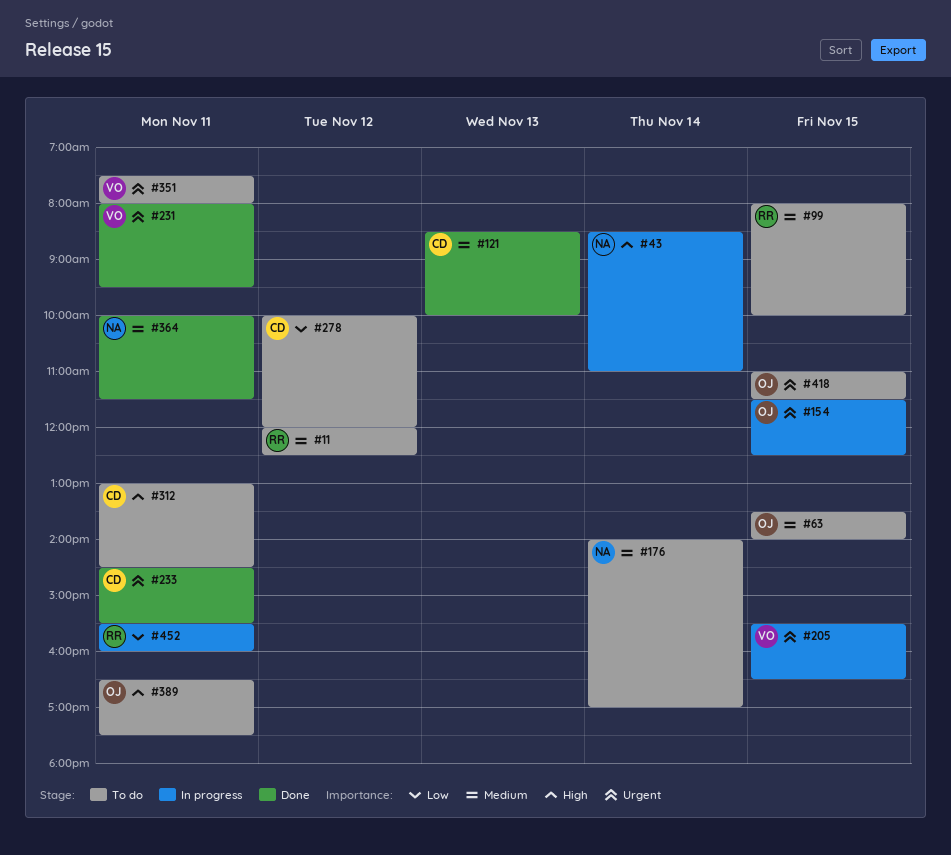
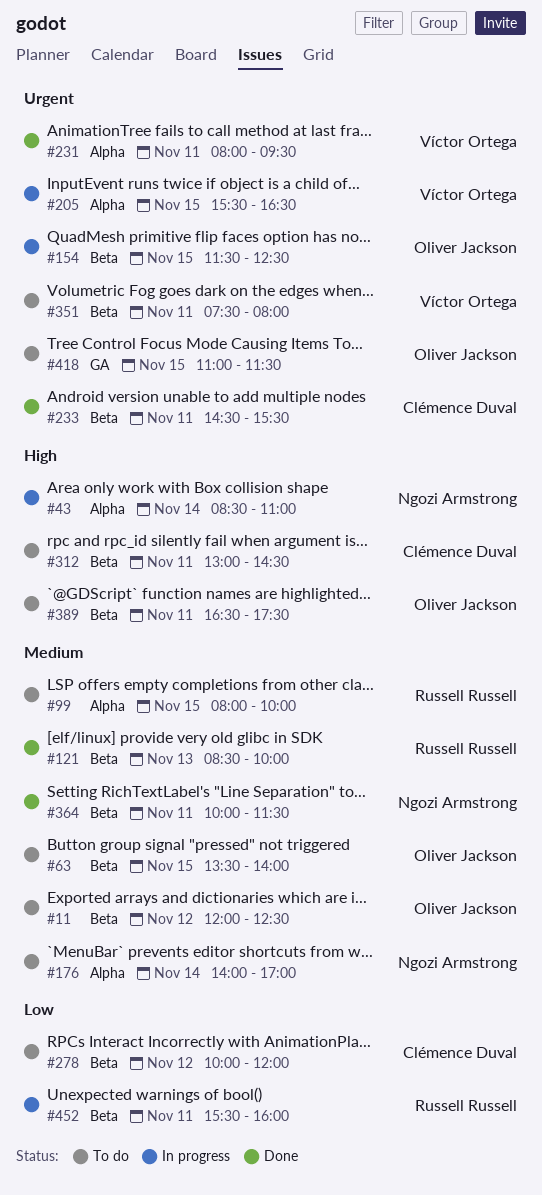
#11, owner: Russell Russell -> Oliver Jackson
#121, owner: Clémence Duval -> Russell Russell

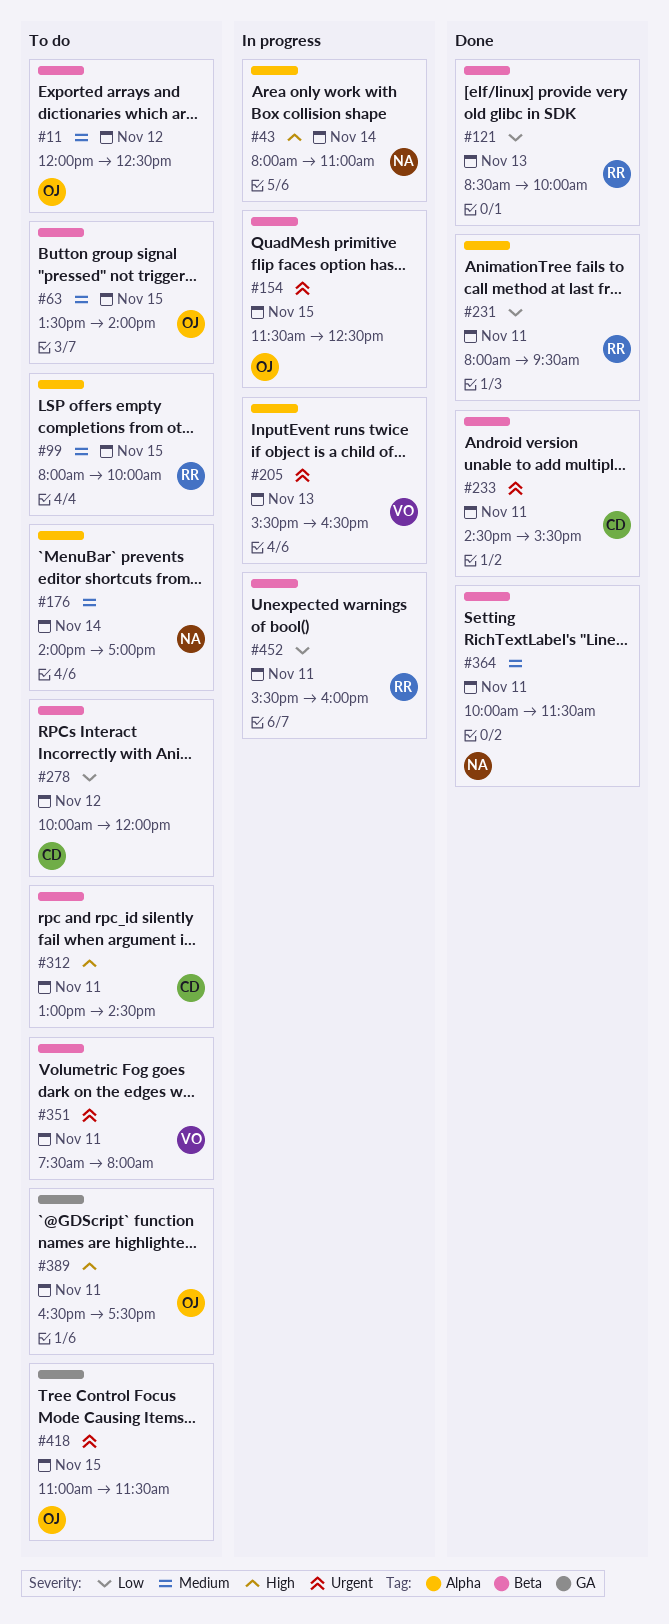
#43, begins: 08:30 -> 08:00
#121, priority: Medium -> Low
#205, day: Nov 15 -> Nov 13
#231, owner: Víctor Ortega -> Russell Russell
#231, priority: Urgent -> Low
#389, label: Beta -> GA

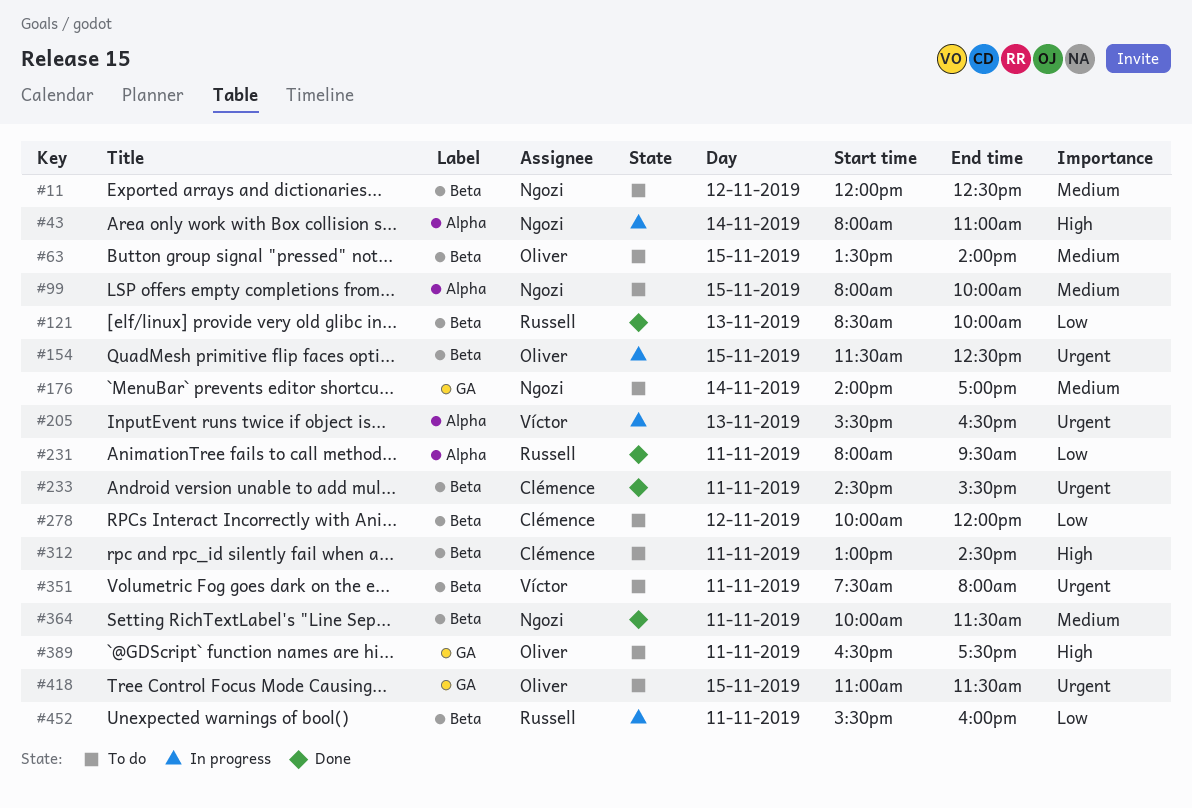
#11, owner: Oliver -> Ngozi
#99, owner: Russell -> Ngozi
#176, label: Alpha -> GA

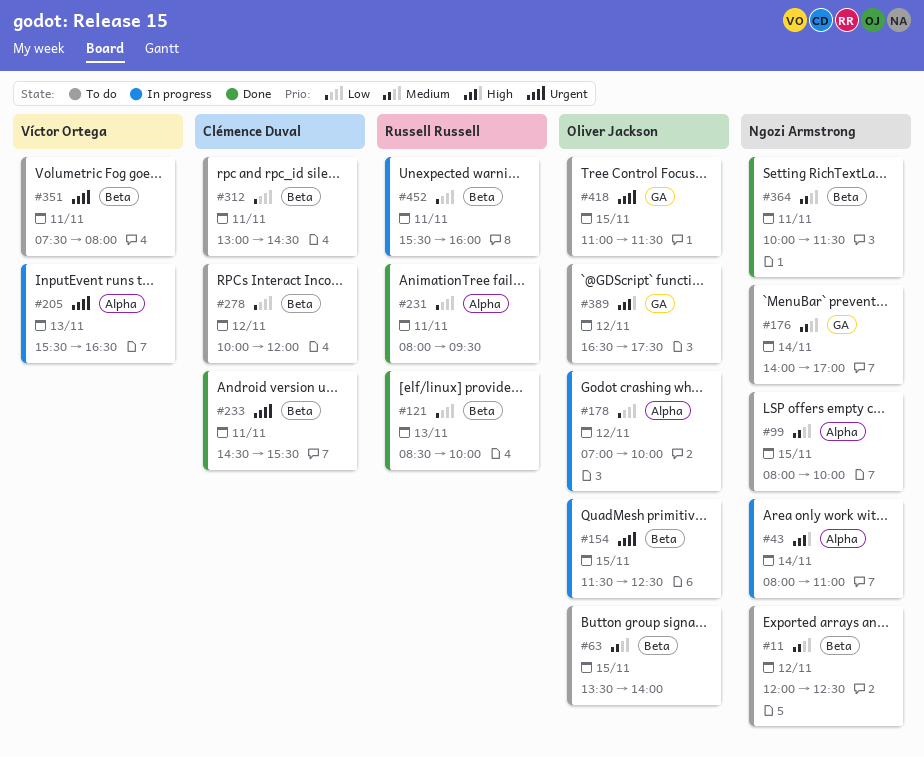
#178: none -> present
#312, priority: High -> Low
#389, day: Nov 11 -> Nov 12

